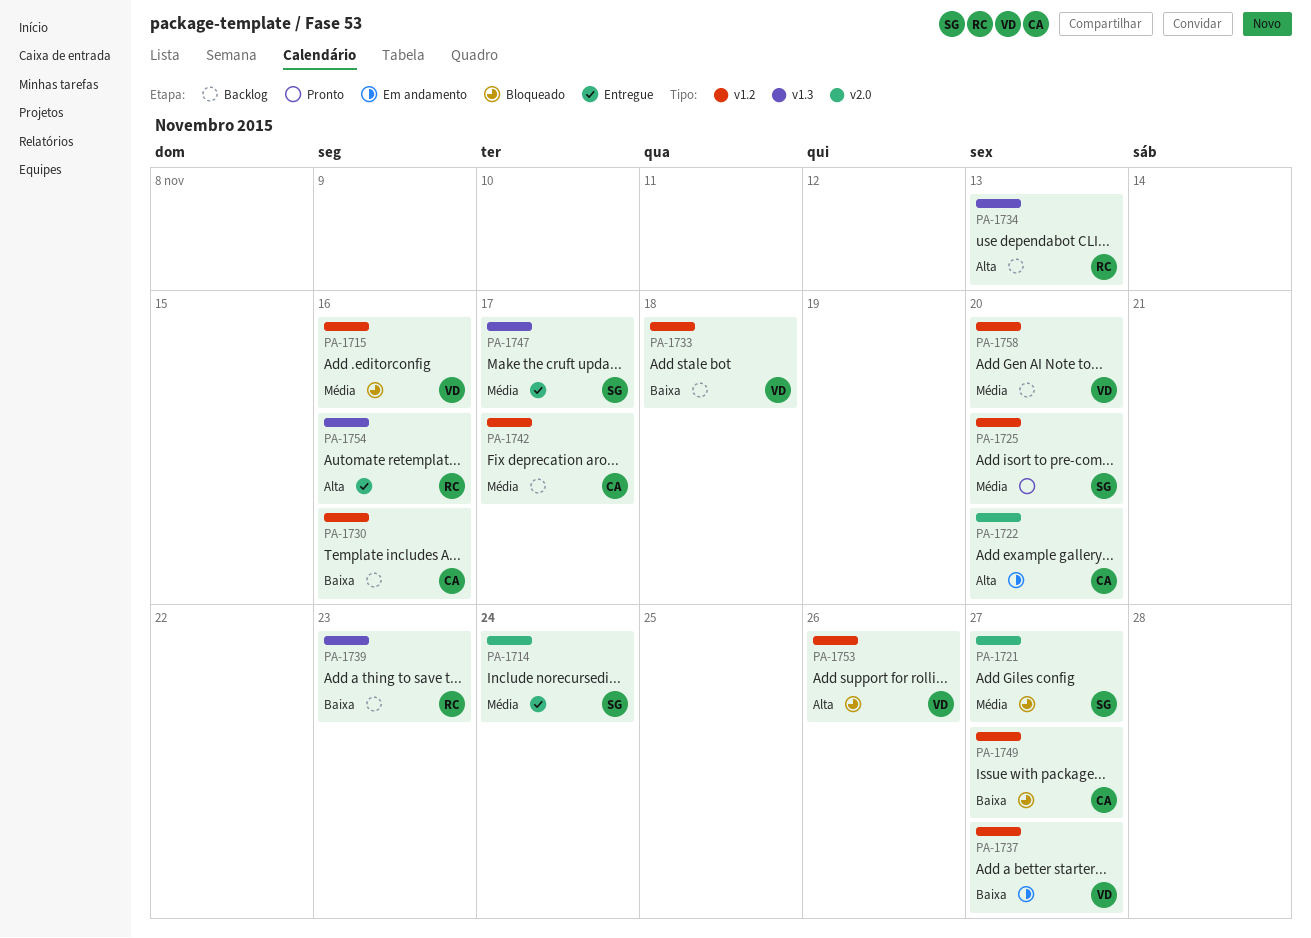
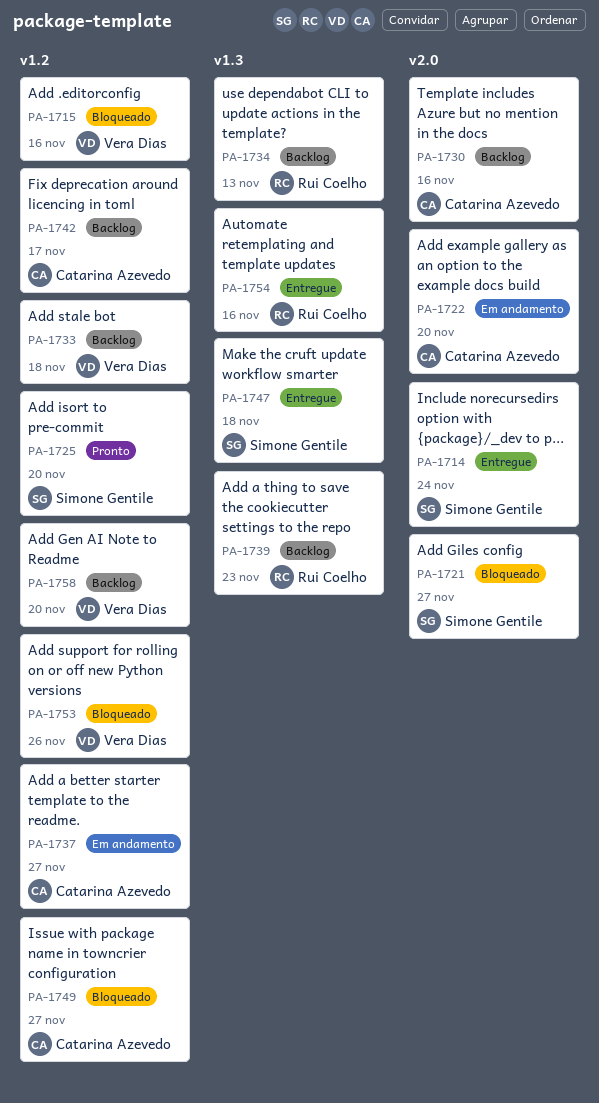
PA-1730, label: v1.2 -> v2.0
PA-1737, owner: Vera Dias -> Catarina Azevedo
PA-1747, due: Nov 17 -> Nov 18

